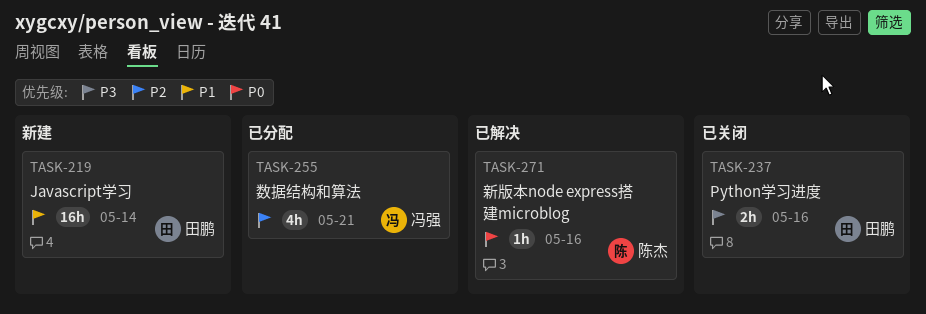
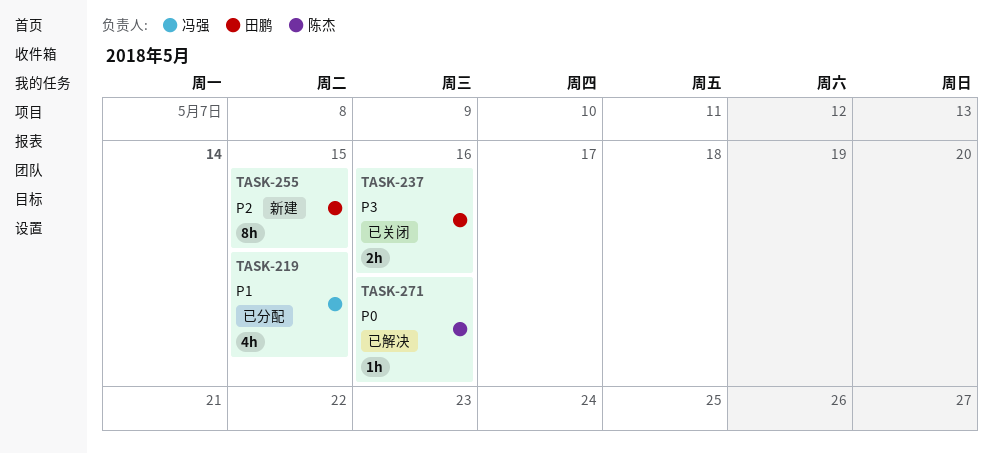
TASK-219, status: 新建 -> 已分配
TASK-219, owner: 田鹏 -> 冯强
TASK-219, estimate: 16h -> 4h
TASK-219, due: May 14 -> May 15
TASK-255, status: 已分配 -> 新建
TASK-255, owner: 冯强 -> 田鹏
TASK-255, estimate: 4h -> 8h
TASK-255, due: May 21 -> May 15

